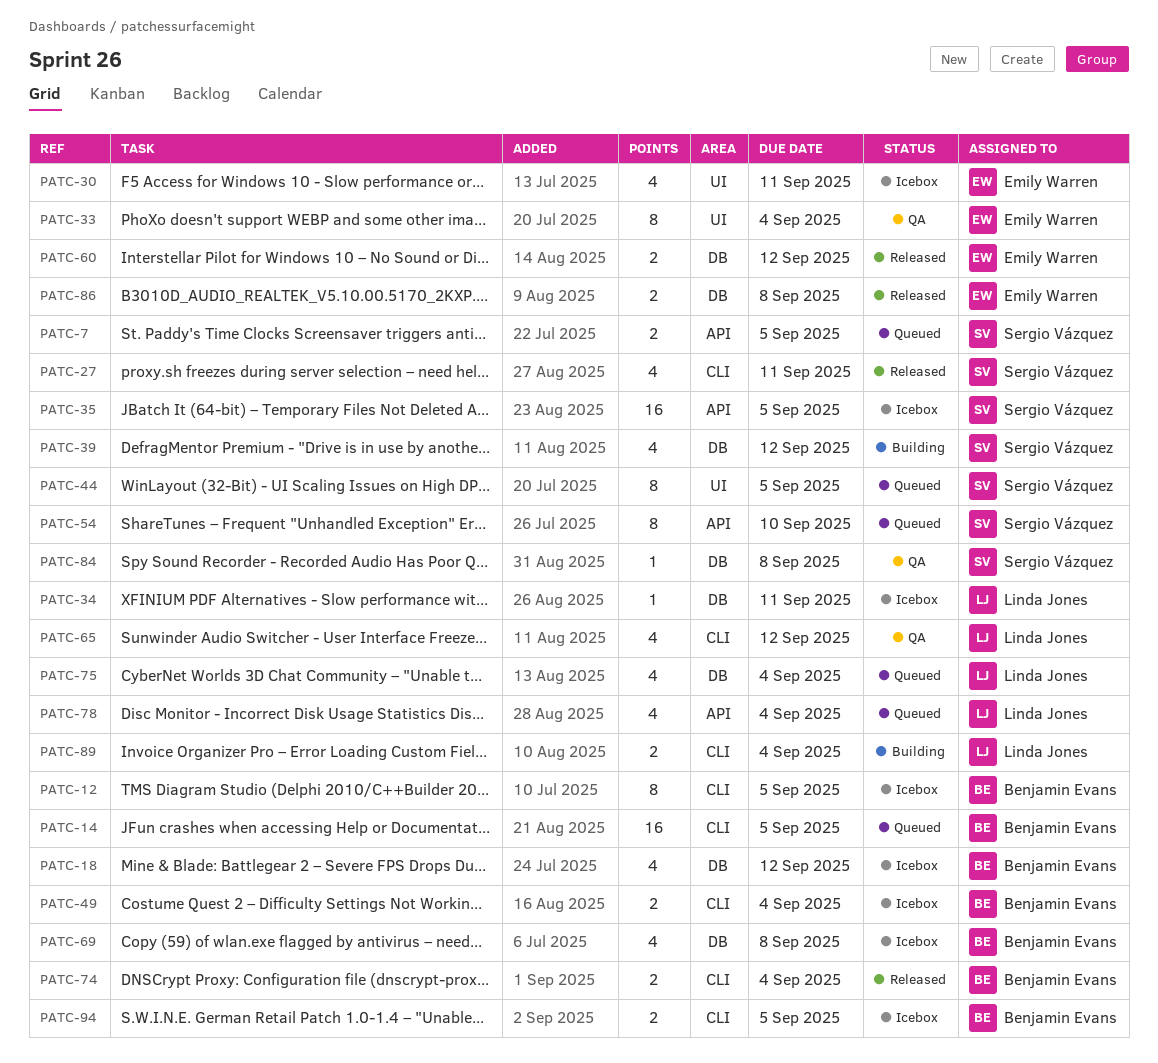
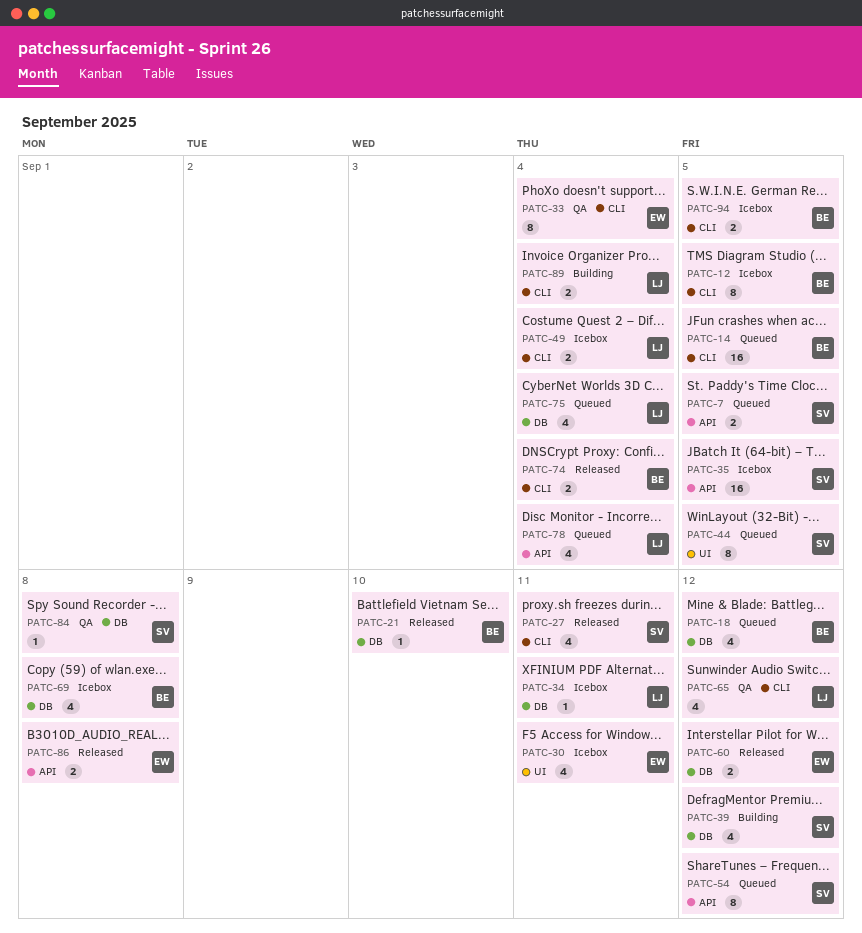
PATC-18, status: Icebox -> Queued
PATC-21: none -> present
PATC-33, label: UI -> CLI
PATC-49, owner: Benjamin Evans -> Linda Jones
PATC-54, due: Sep 10 -> Sep 12
PATC-86, label: DB -> API

